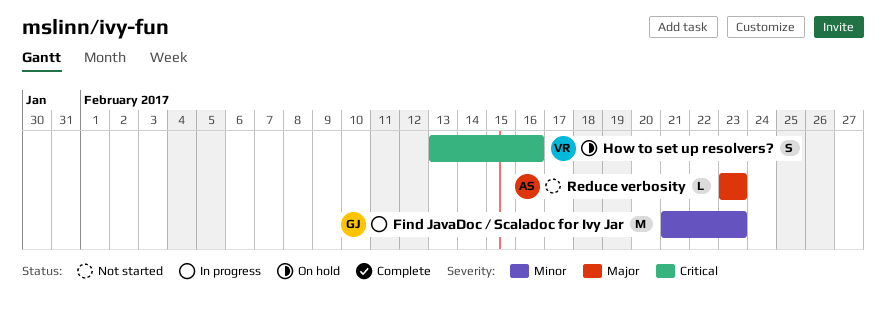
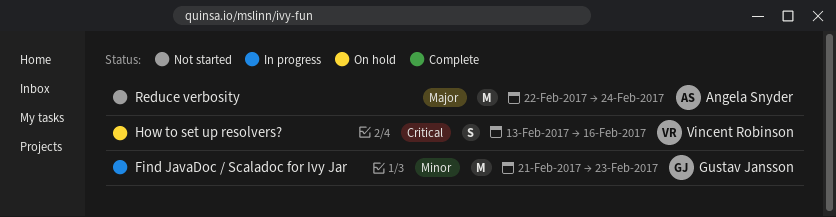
Reduce verbosity, estimate: L -> M
Reduce verbosity, start: Feb 23 -> Feb 22
Reduce verbosity, due: Feb 23 -> Feb 24

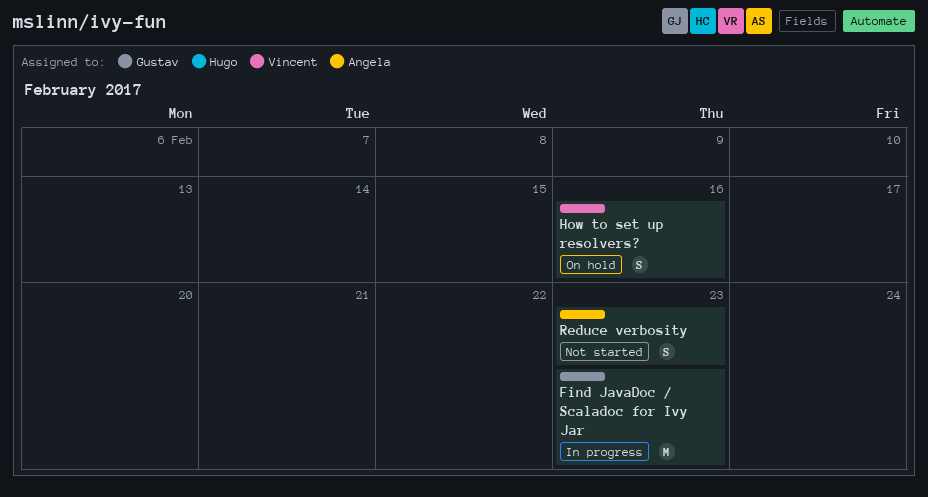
Reduce verbosity, estimate: M -> S
Reduce verbosity, due: Feb 24 -> Feb 23

